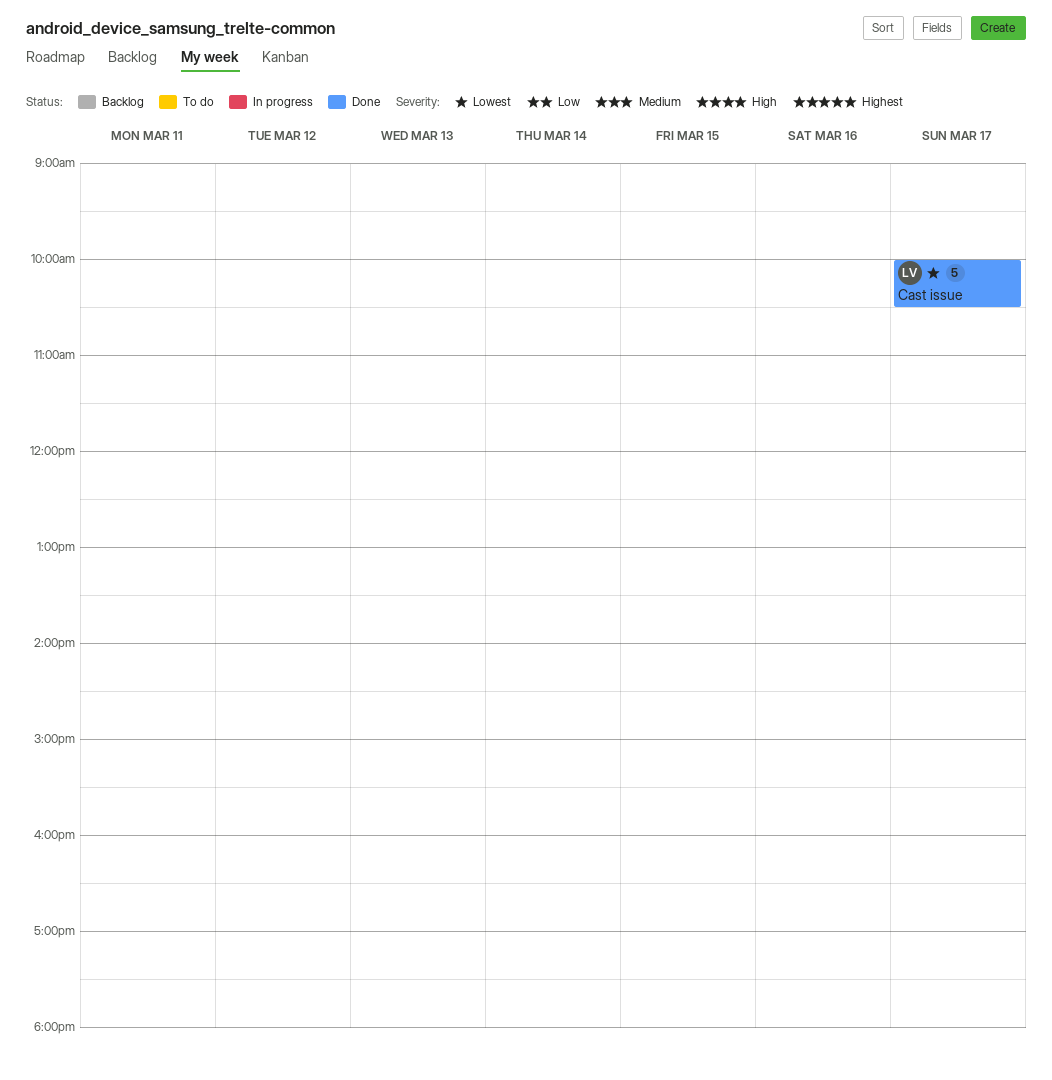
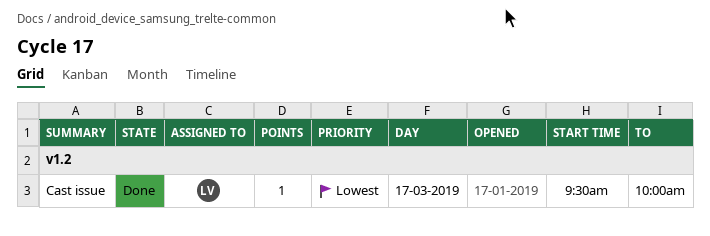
Cast issue, estimate: 5 -> 1
Cast issue, begins: 10:00 -> 09:30
Cast issue, ends: 10:30 -> 10:00

